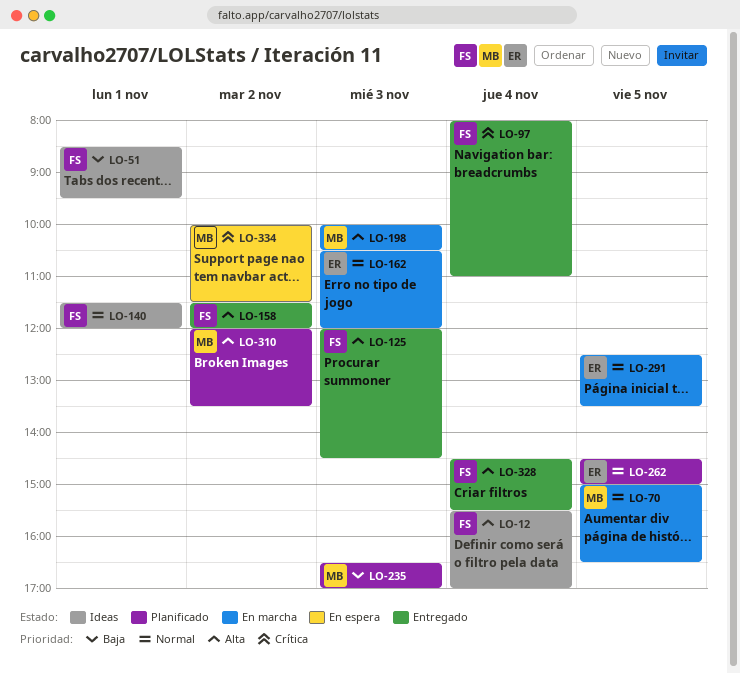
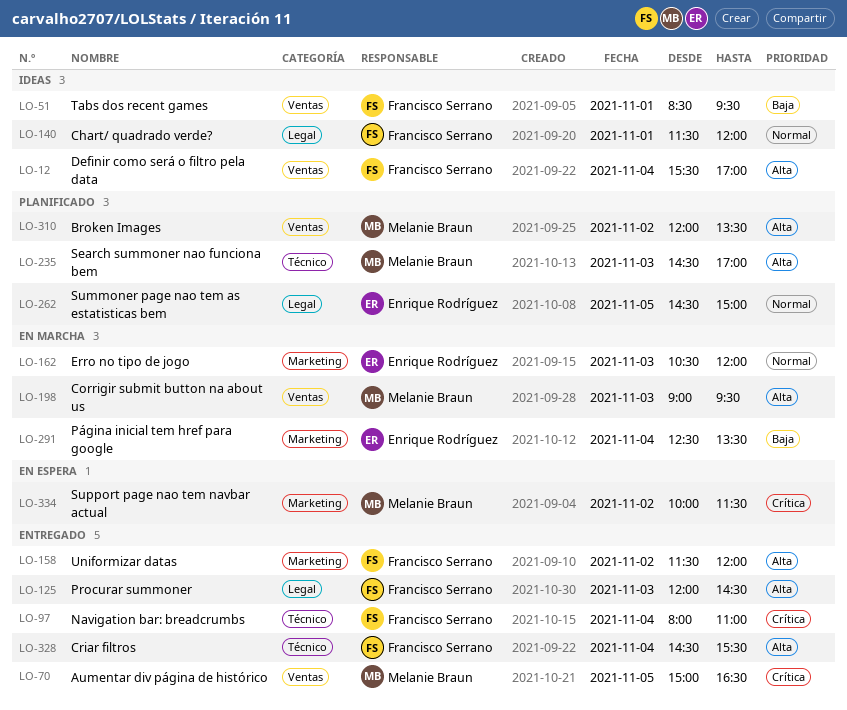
LO-70, status: En marcha -> Entregado
LO-70, priority: Normal -> Crítica
LO-198, begins: 10:00 -> 09:00
LO-198, ends: 10:30 -> 09:30
LO-235, priority: Baja -> Alta
LO-235, begins: 16:30 -> 14:30
LO-291, priority: Normal -> Baja
LO-291, day: Nov 5 -> Nov 4

